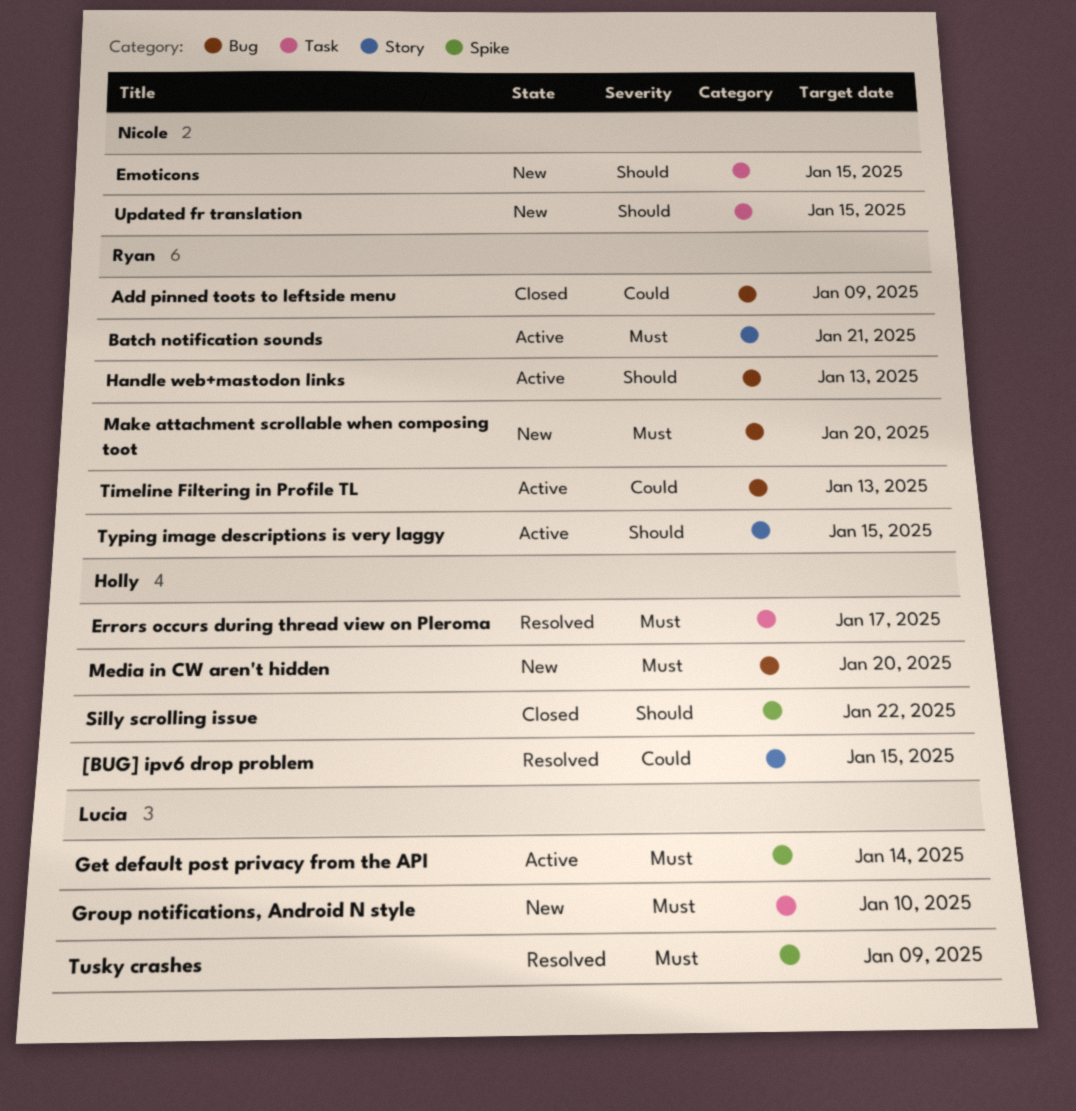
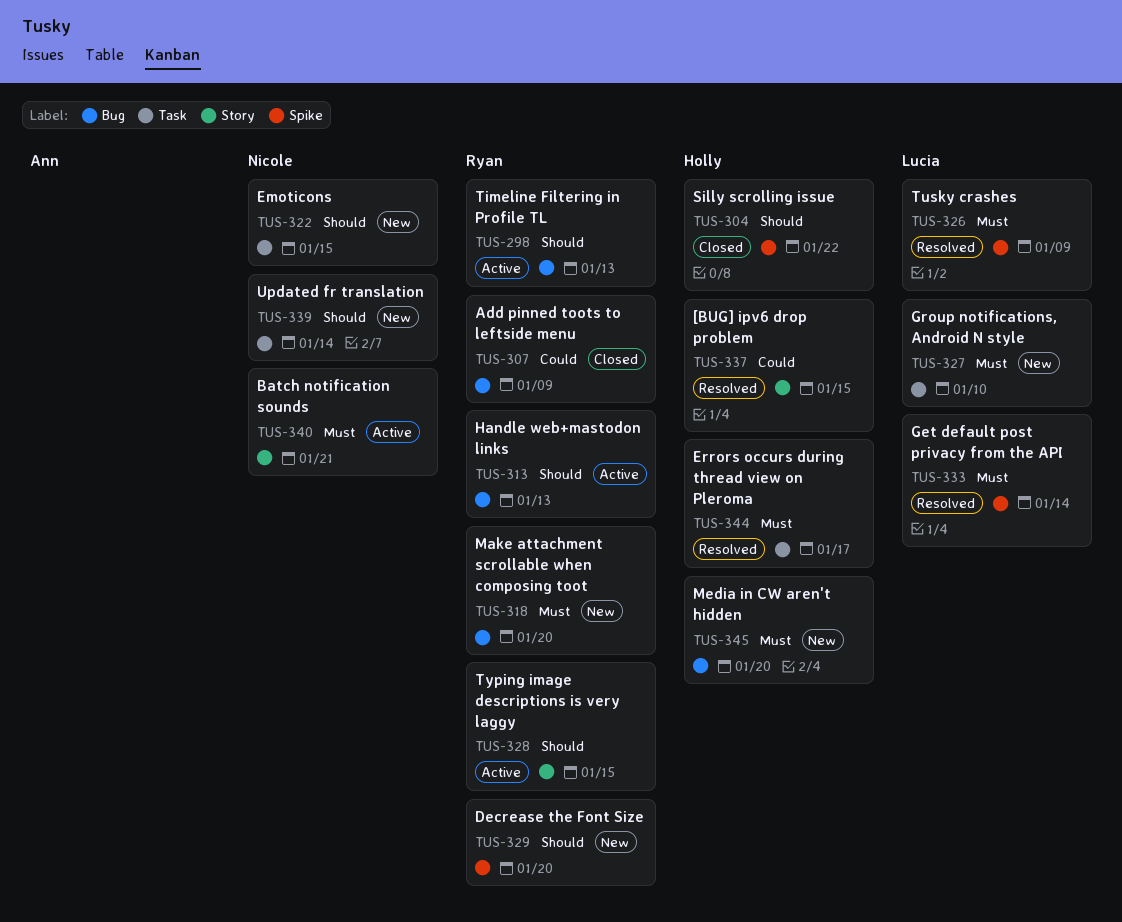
Batch notification sounds, owner: Ryan -> Nicole
Decrease the Font Size: none -> present
Get default post privacy from the API, status: Active -> Resolved
Timeline Filtering in Profile TL, priority: Could -> Should
Updated fr translation, due: Jan 15 -> Jan 14

